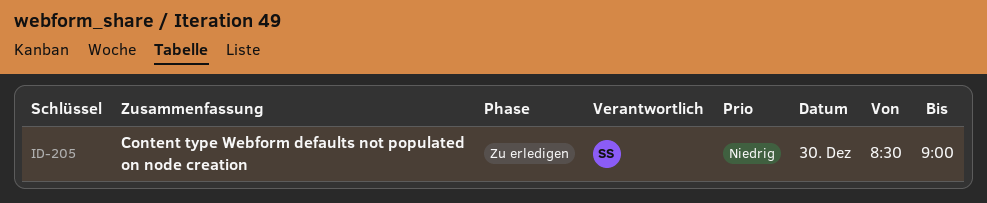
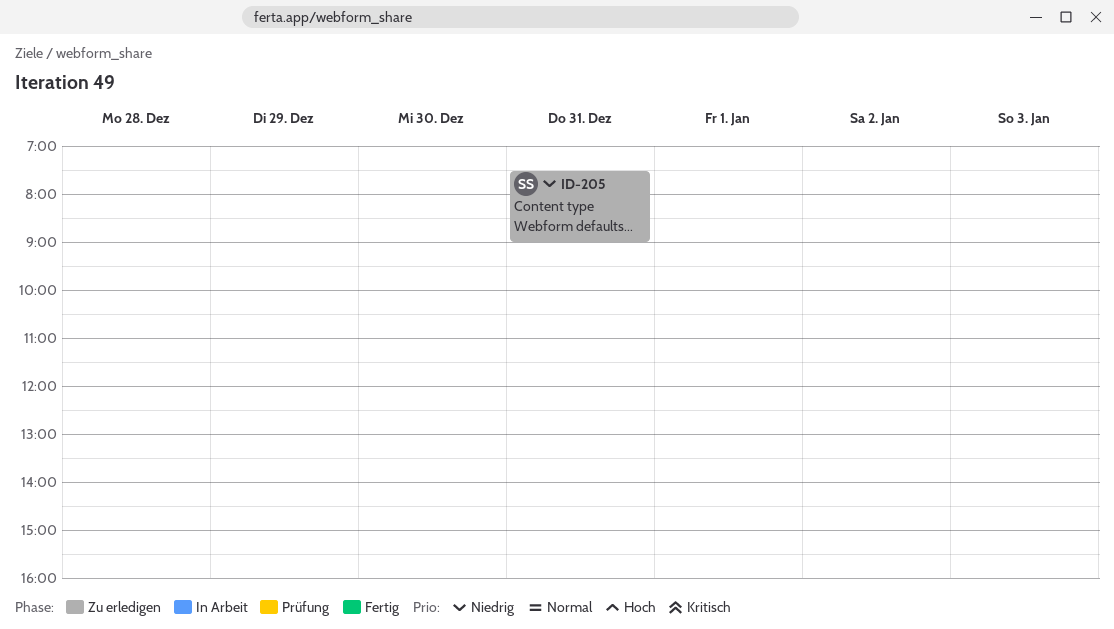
ID-205, day: Dec 30 -> Dec 31
ID-205, begins: 08:30 -> 07:30

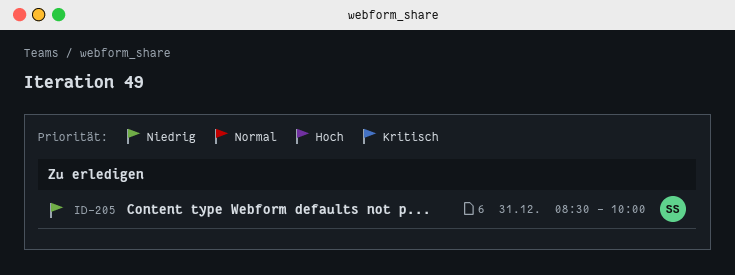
ID-205, begins: 07:30 -> 08:30
ID-205, ends: 09:00 -> 10:00

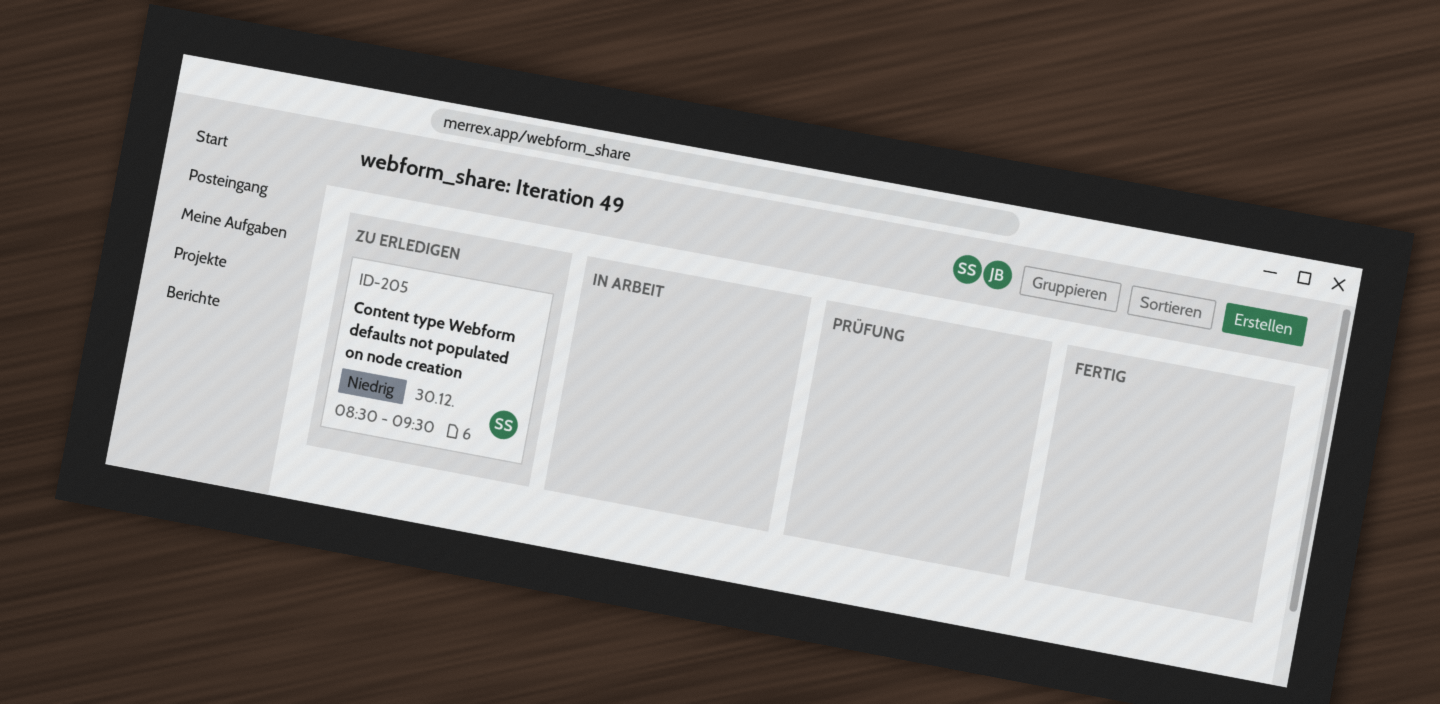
ID-205, day: Dec 31 -> Dec 30
ID-205, ends: 10:00 -> 09:30

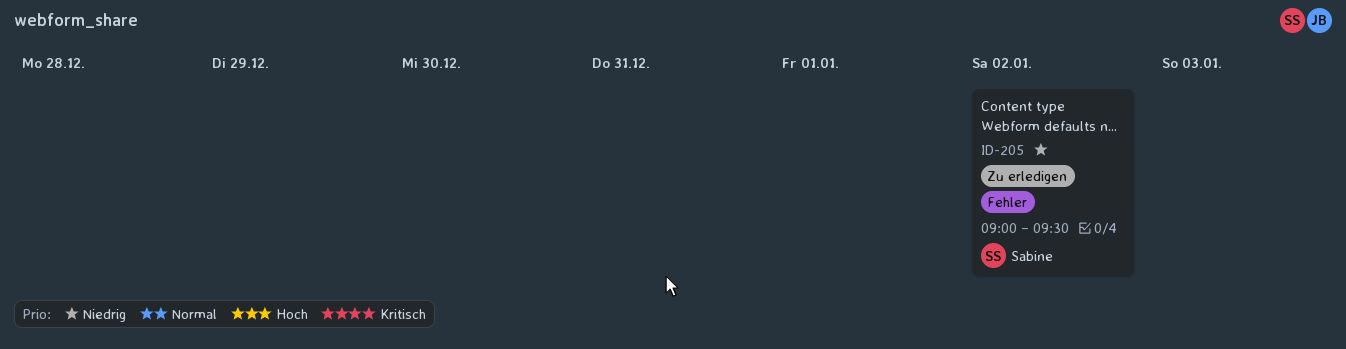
ID-205, day: Dec 30 -> Jan 2
ID-205, begins: 08:30 -> 09:00

